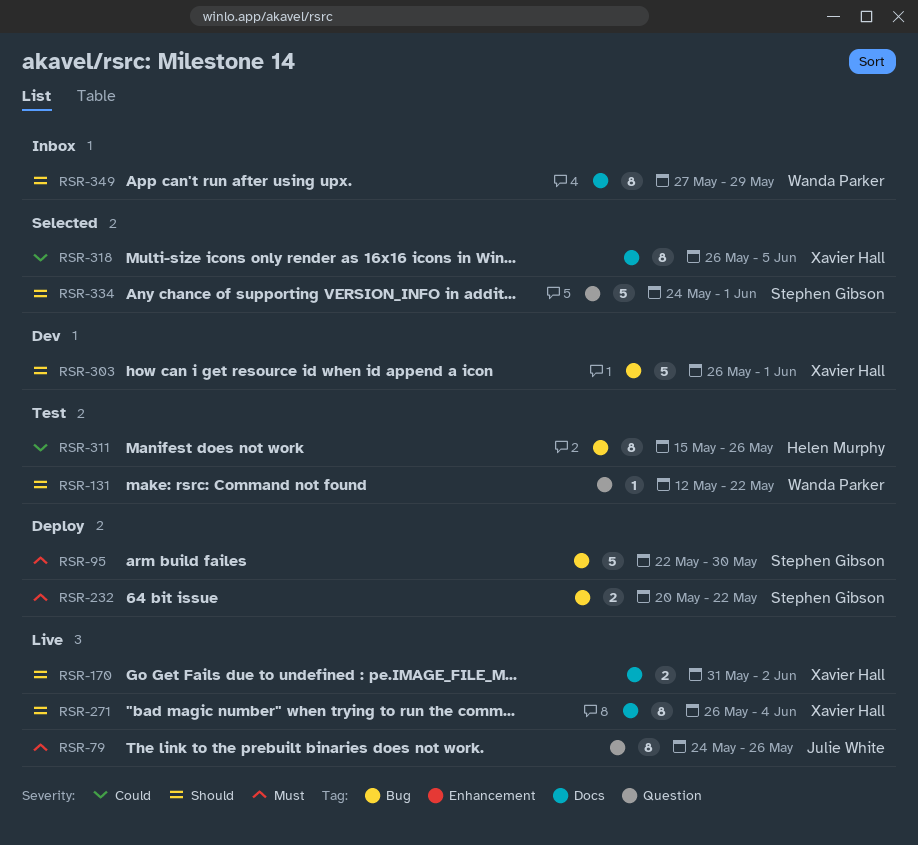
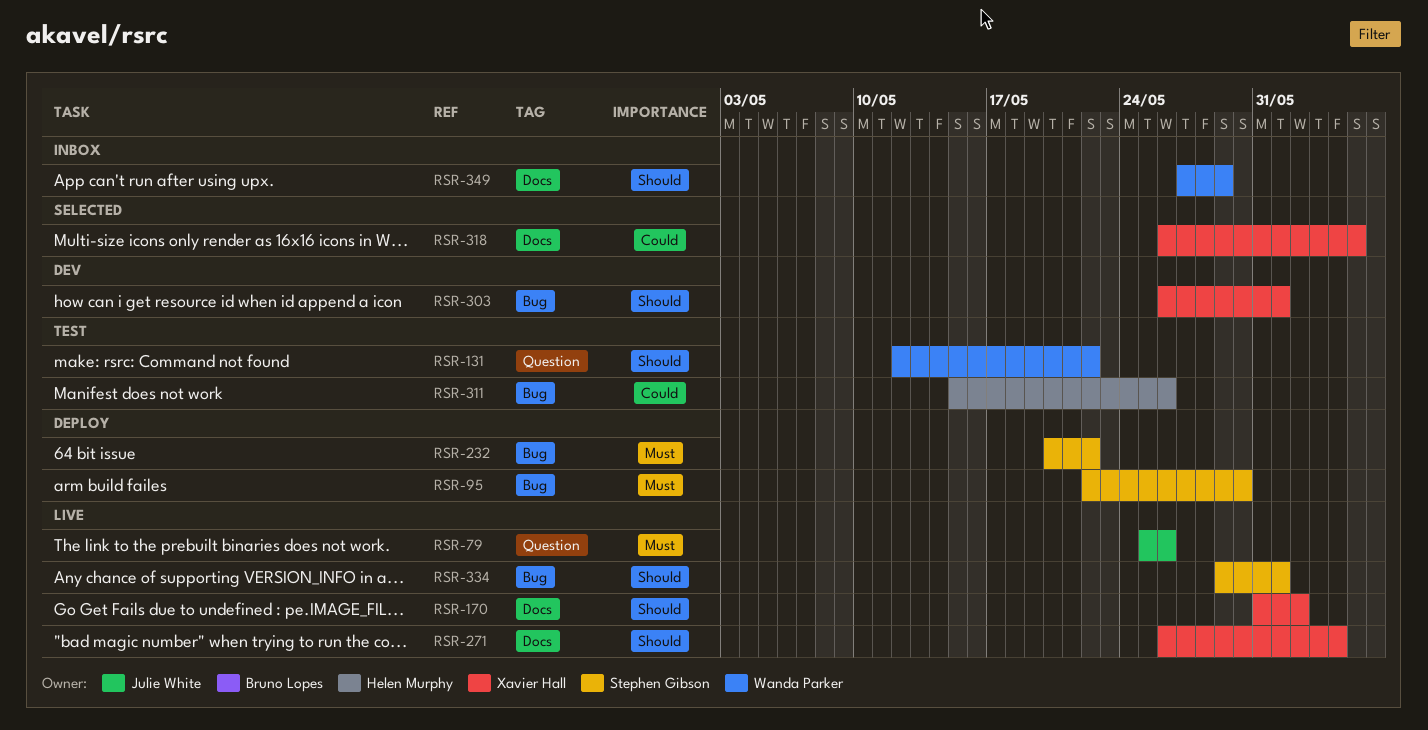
RSR-79, start: May 24 -> May 25
RSR-334, status: Selected -> Live
RSR-334, label: Question -> Bug
RSR-334, start: May 24 -> May 29

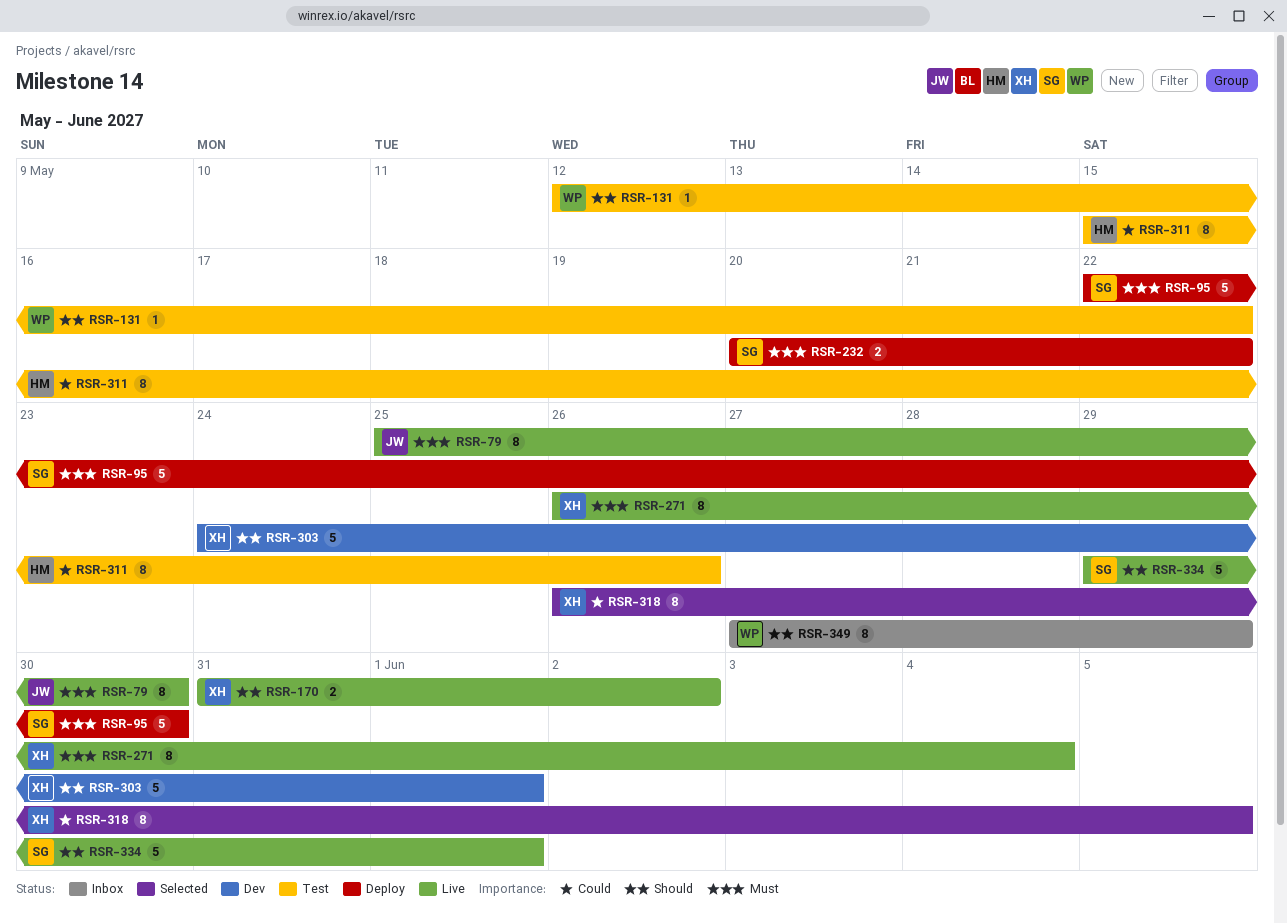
RSR-79, due: May 26 -> May 30
RSR-271, priority: Should -> Must
RSR-303, start: May 26 -> May 24

